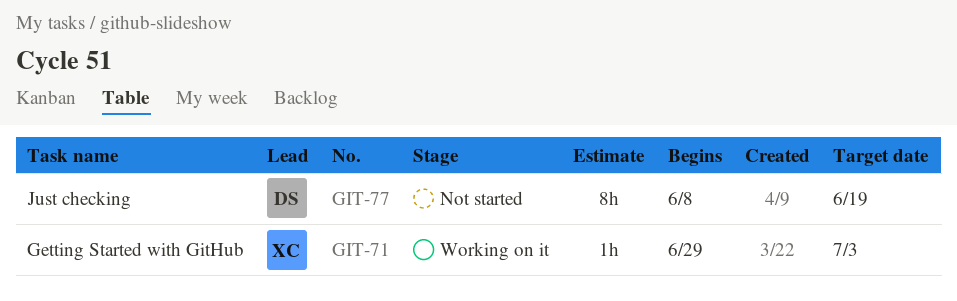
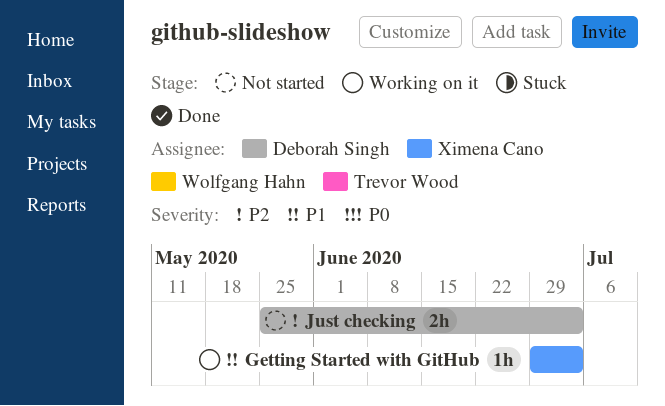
Just checking, estimate: 8h -> 2h
Just checking, start: Jun 8 -> May 25
Just checking, due: Jun 19 -> Jul 3

